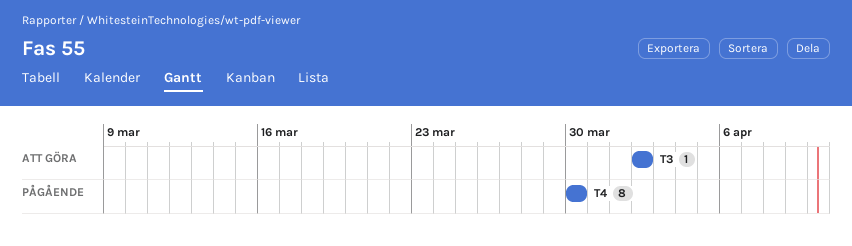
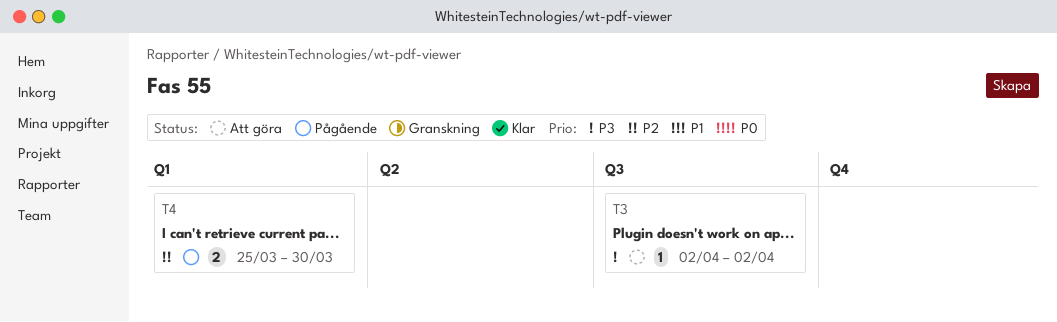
T4, estimate: 8 -> 2
T4, start: Mar 30 -> Mar 25

